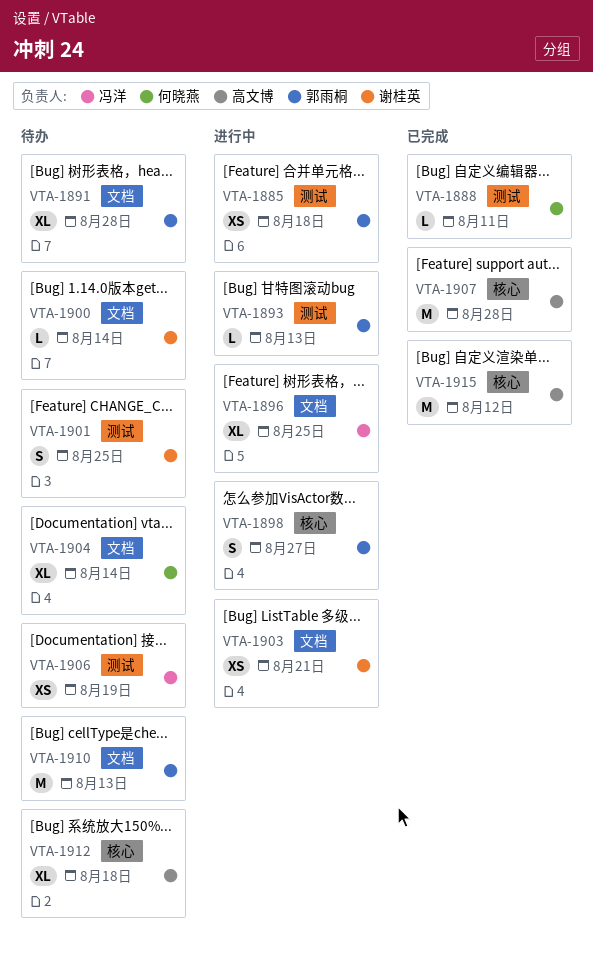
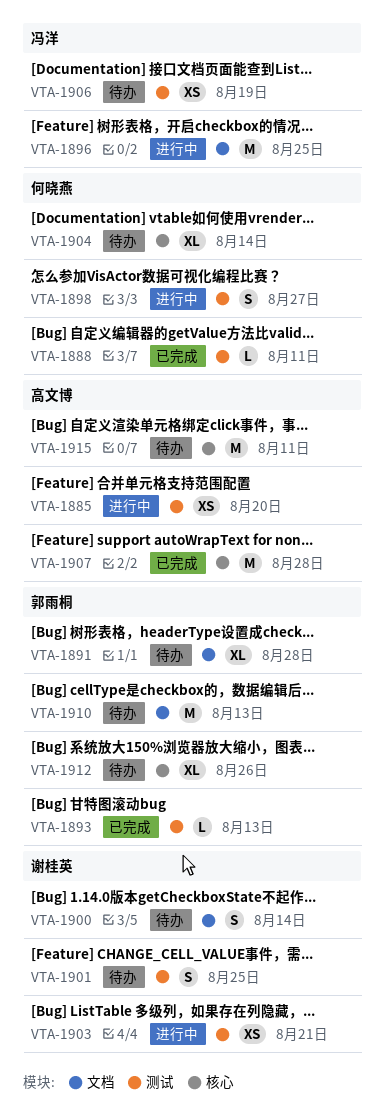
VTA-1885, owner: 郭雨桐 -> 高文博
VTA-1885, due: Aug 18 -> Aug 20
VTA-1893, status: 进行中 -> 已完成
VTA-1896, estimate: XL -> M
VTA-1898, owner: 郭雨桐 -> 何晓燕
VTA-1898, label: 核心 -> 测试
VTA-1900, estimate: L -> S
VTA-1903, label: 文档 -> 测试
VTA-1904, label: 文档 -> 核心
VTA-1912, owner: 高文博 -> 郭雨桐
VTA-1912, due: Aug 18 -> Aug 26
VTA-1915, status: 已完成 -> 待办
VTA-1915, due: Aug 12 -> Aug 11

